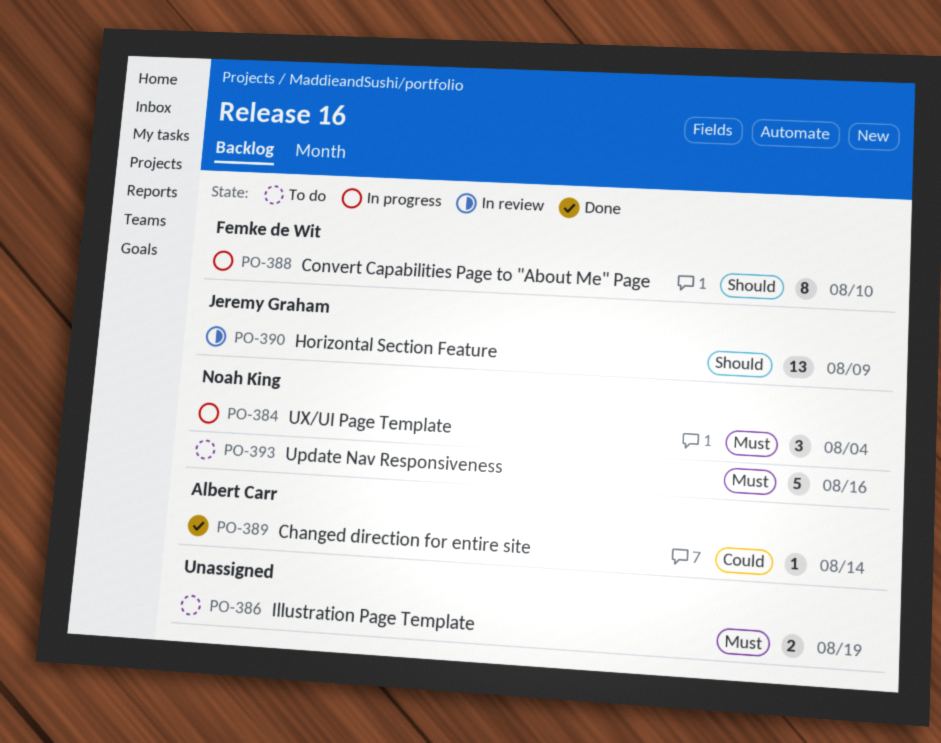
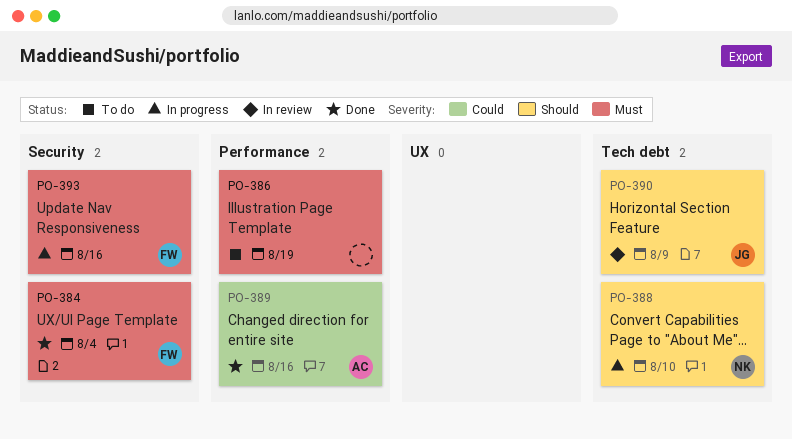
PO-384, status: In progress -> Done
PO-384, owner: Noah King -> Femke de Wit
PO-388, owner: Femke de Wit -> Noah King
PO-389, due: Aug 14 -> Aug 16
PO-393, status: To do -> In progress
PO-393, owner: Noah King -> Femke de Wit

